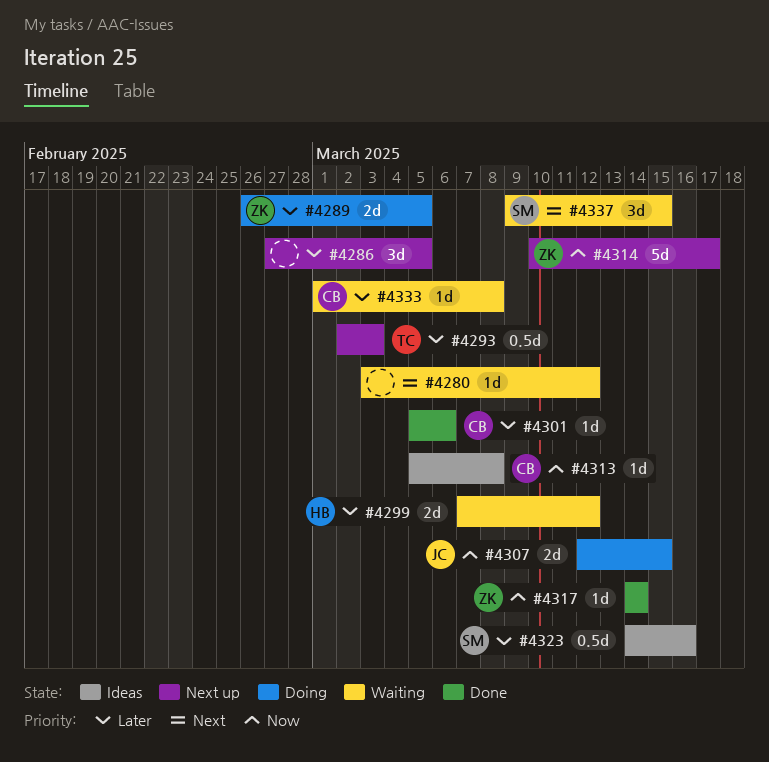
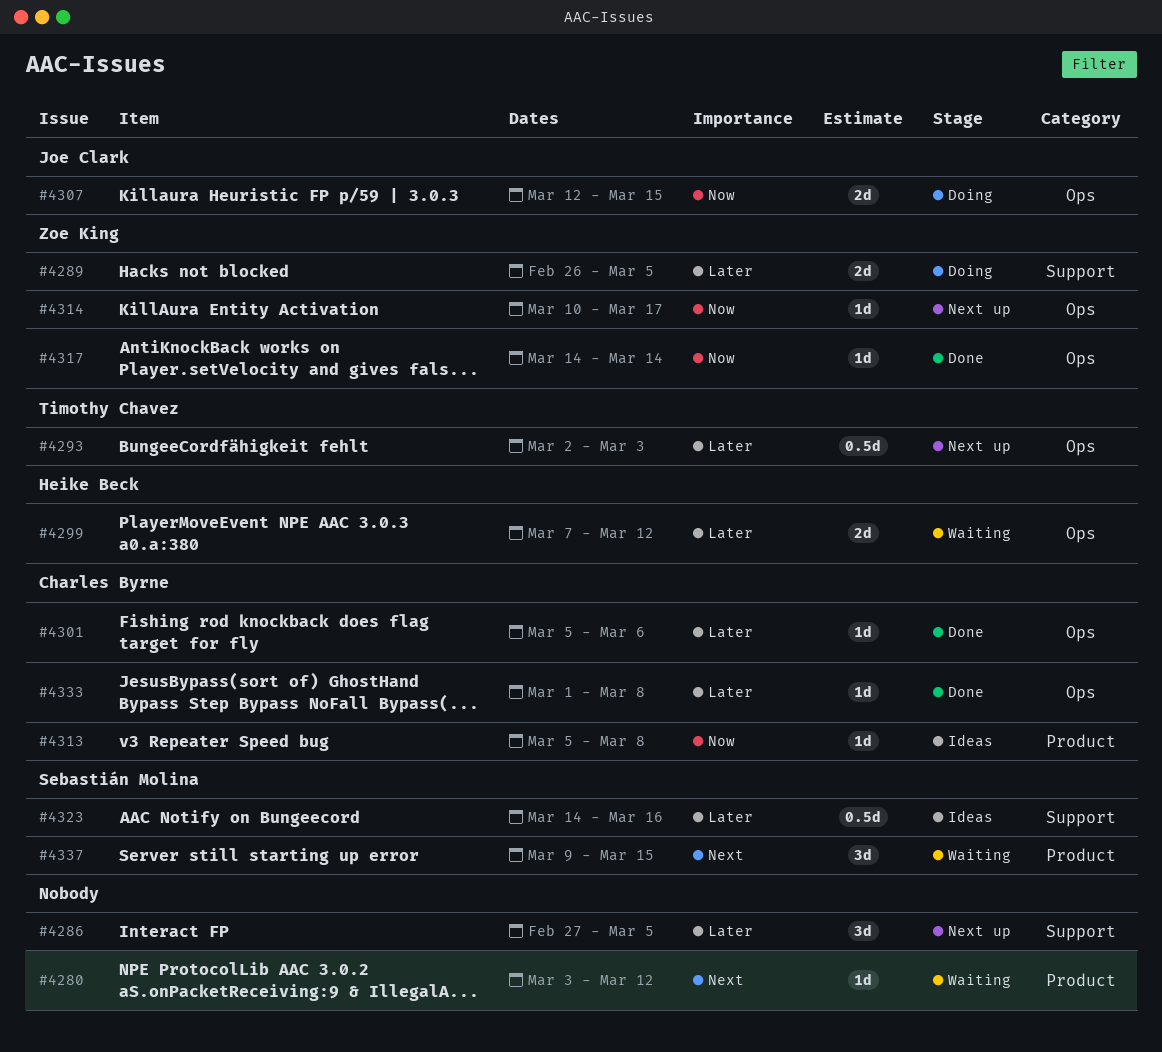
#4314, estimate: 5d -> 1d
#4333, status: Waiting -> Done

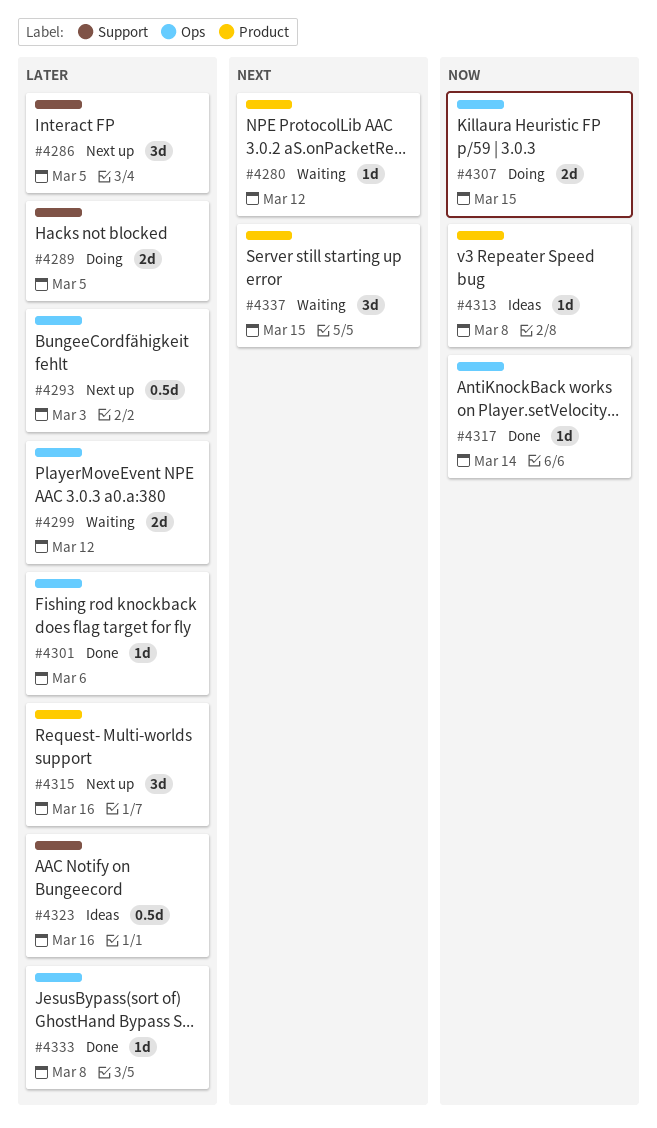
#4314: present -> none
#4315: none -> present

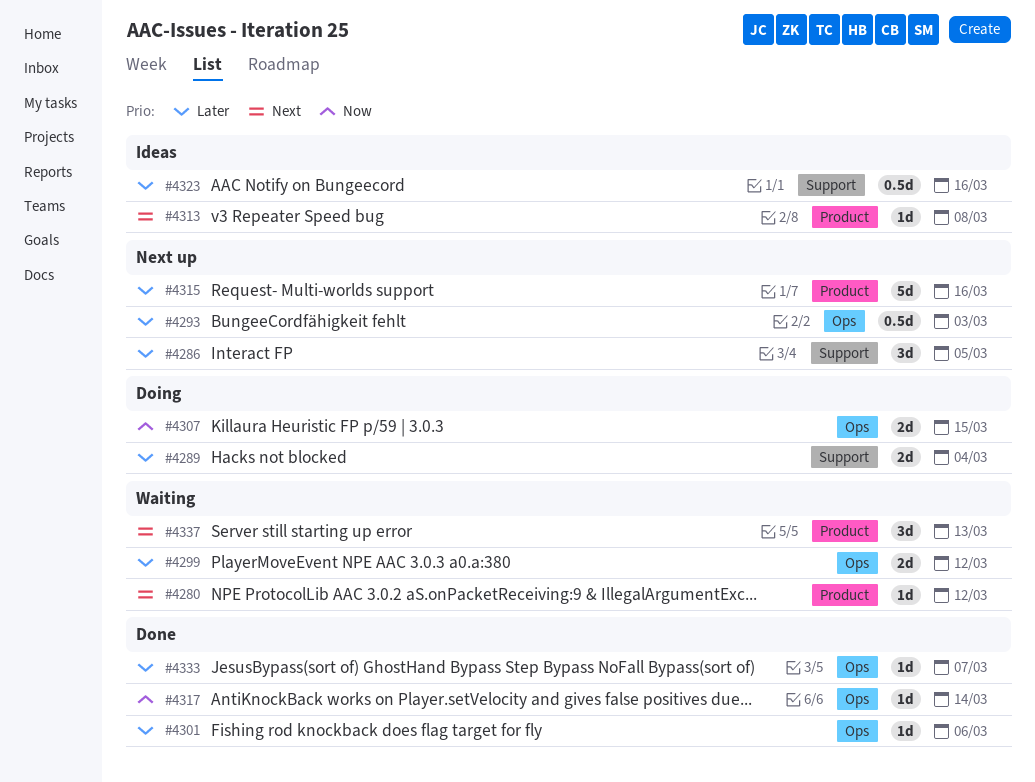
#4289, due: Mar 5 -> Mar 4
#4313, priority: Now -> Next
#4315, estimate: 3d -> 5d
#4333, due: Mar 8 -> Mar 7
#4337, due: Mar 15 -> Mar 13

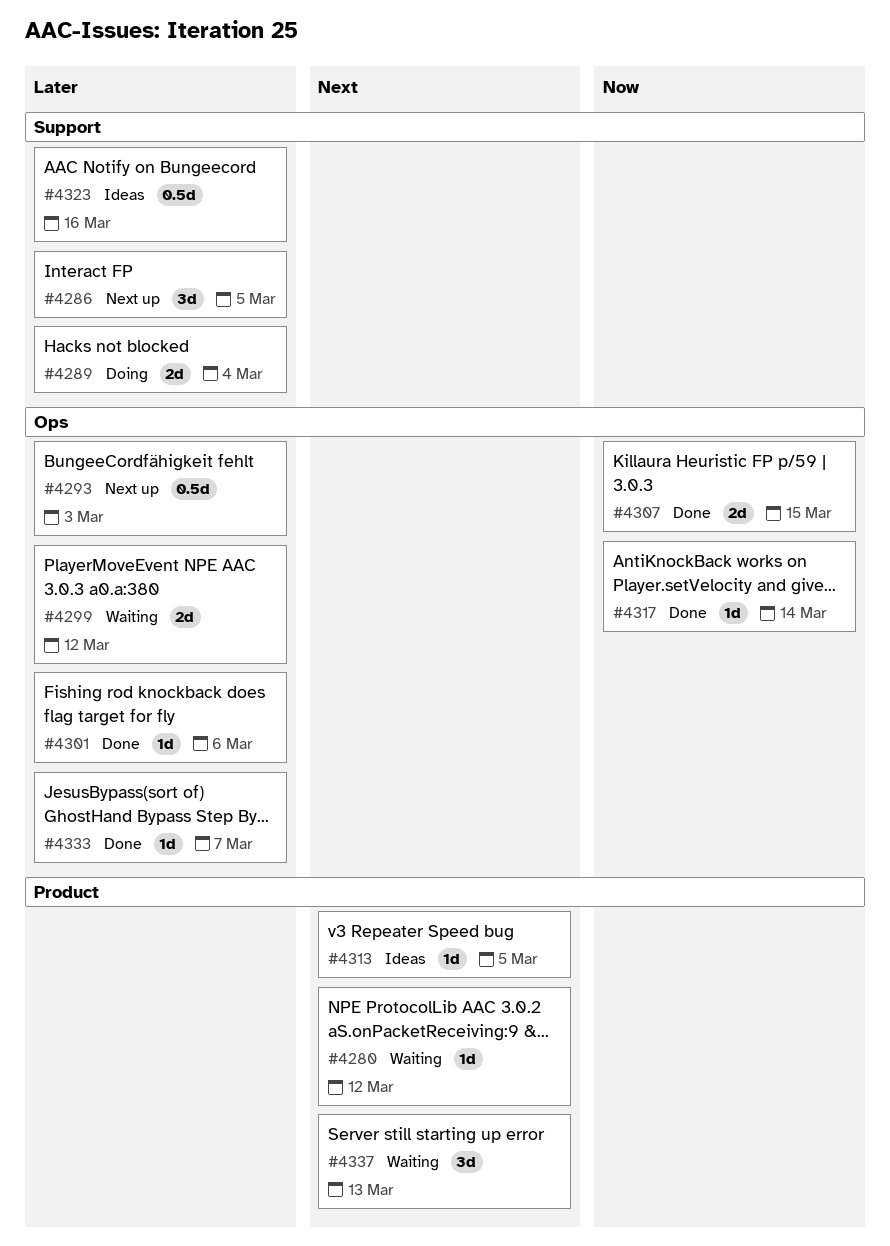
#4307, status: Doing -> Done
#4313, due: Mar 8 -> Mar 5
#4315: present -> none

